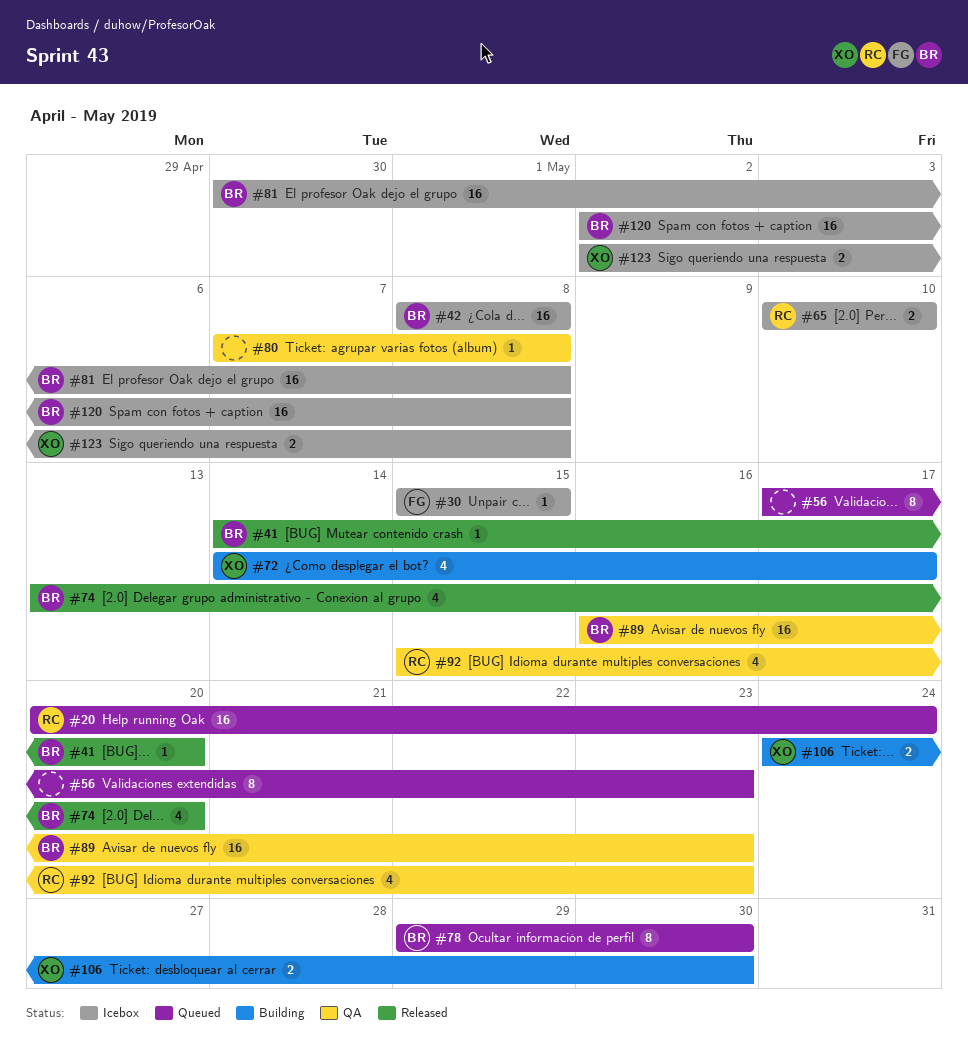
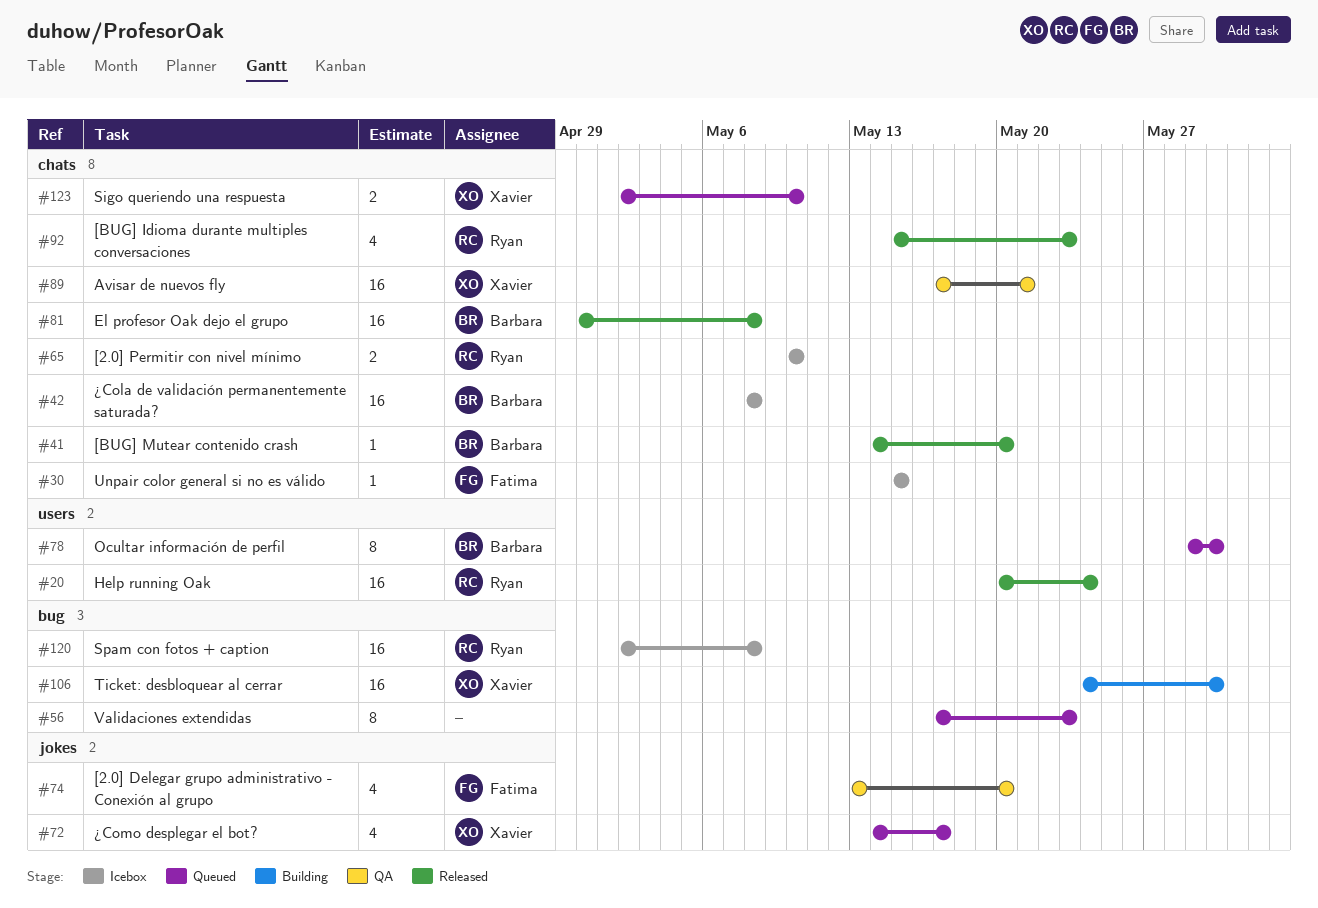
#20, status: Queued -> Released
#72, status: Building -> Queued
#74, status: Released -> QA
#74, owner: Barbara -> Fatima
#80: present -> none
#81, status: Icebox -> Released
#89, owner: Barbara -> Xavier
#89, start: May 16 -> May 17
#89, due: May 23 -> May 21
#92, status: QA -> Released
#106, estimate: 2 -> 16
#120, owner: Barbara -> Ryan
#123, status: Icebox -> Queued
#123, due: May 8 -> May 10

